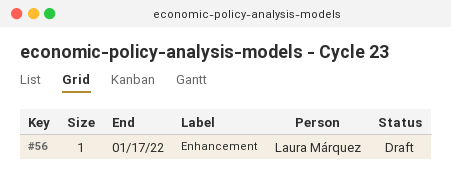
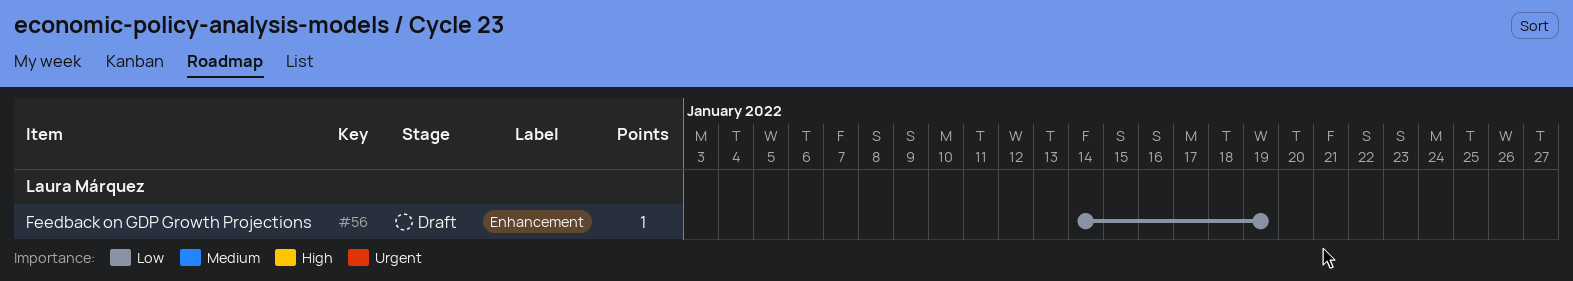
#56, due: Jan 17 -> Jan 19

